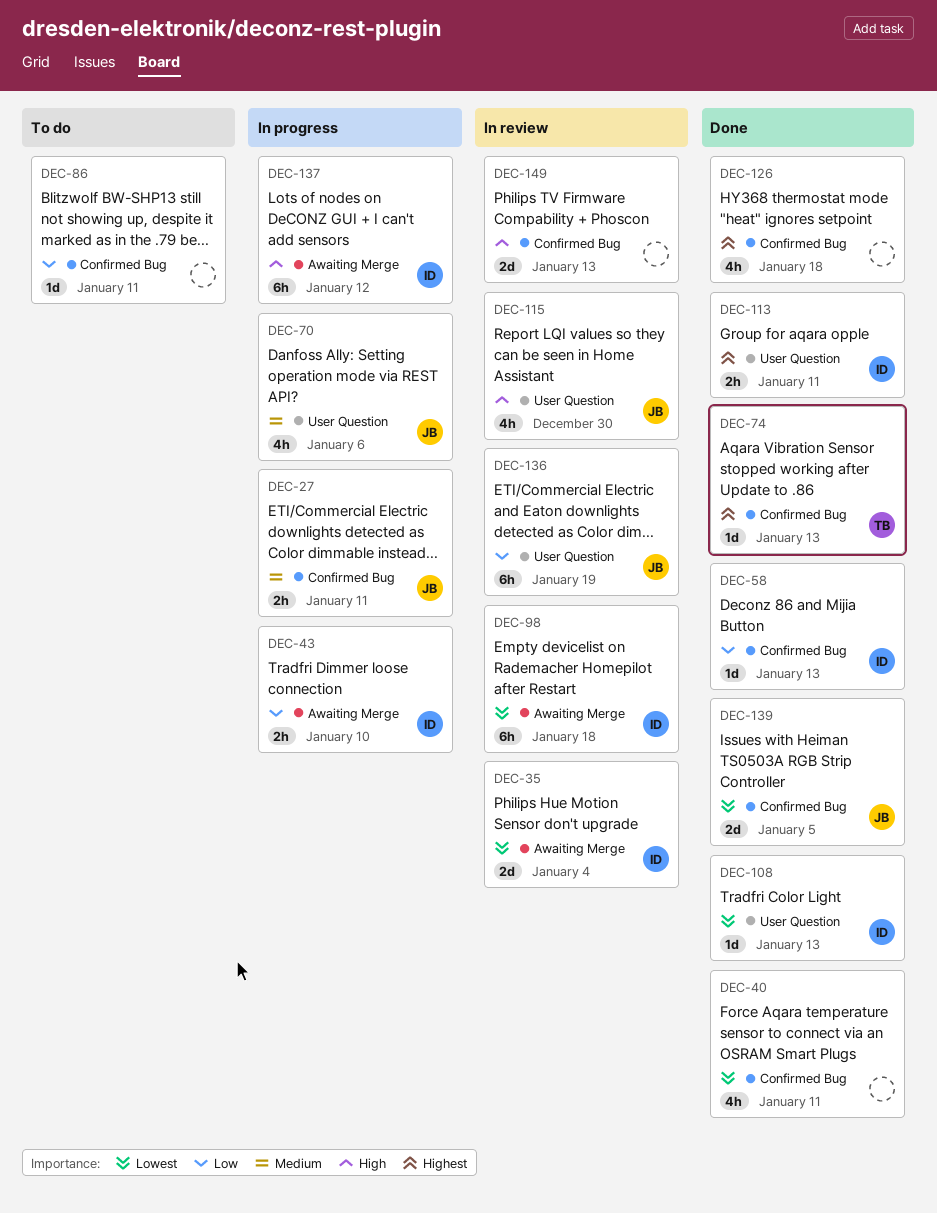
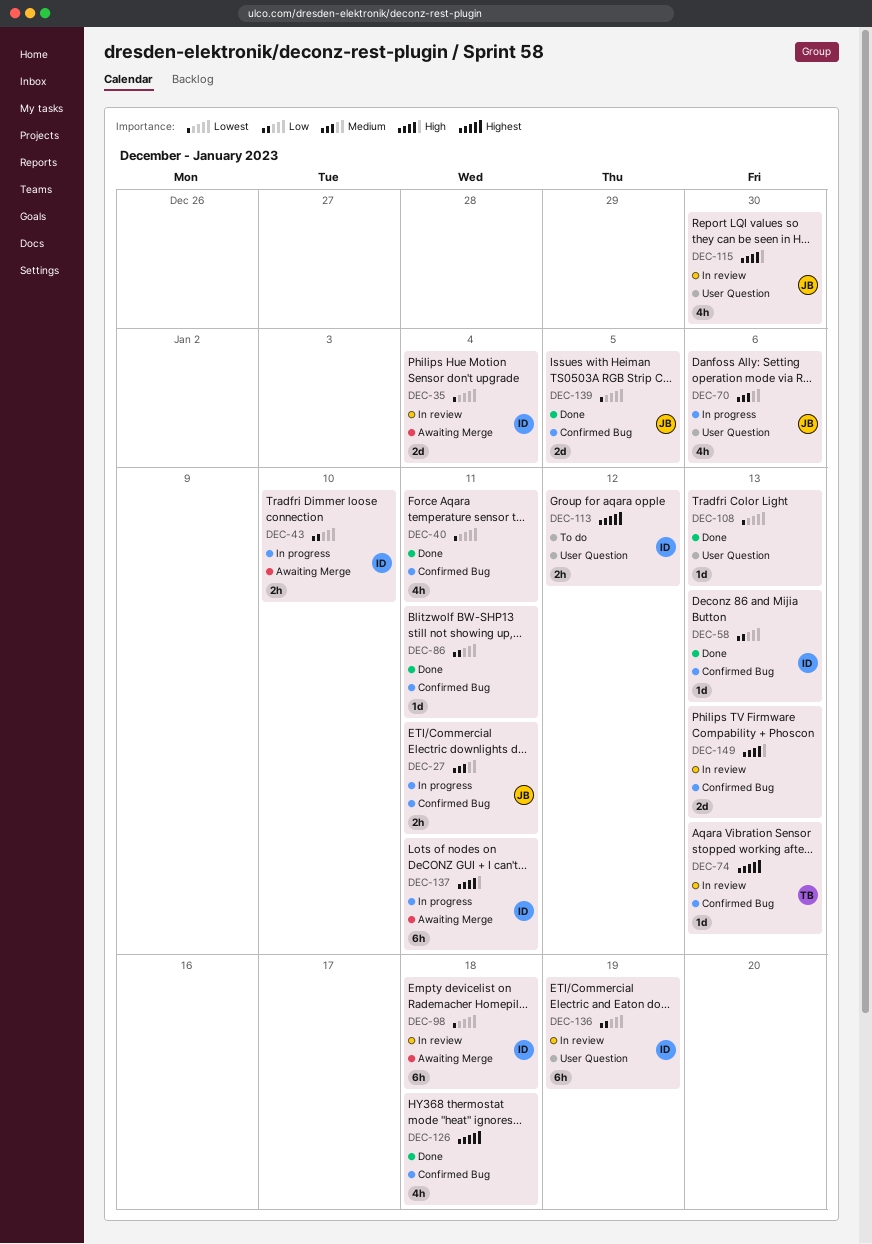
DEC-74, status: Done -> In review
DEC-86, status: To do -> Done
DEC-108, owner: ID -> none
DEC-113, status: Done -> To do
DEC-113, due: Jan 11 -> Jan 12
DEC-136, owner: JB -> ID
DEC-137, due: Jan 12 -> Jan 11

